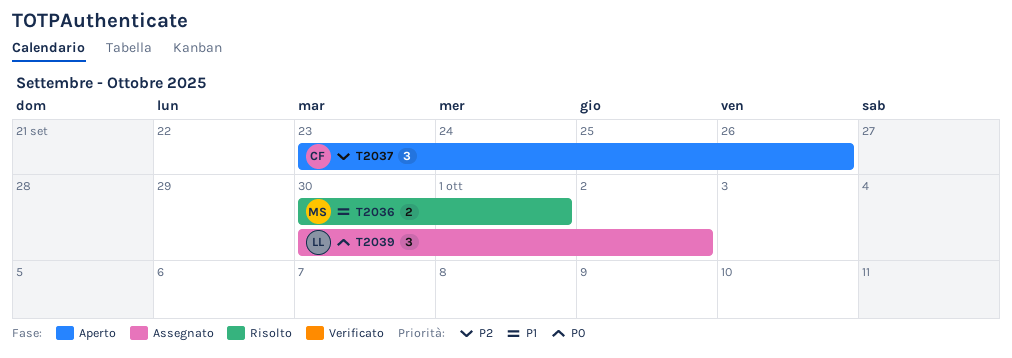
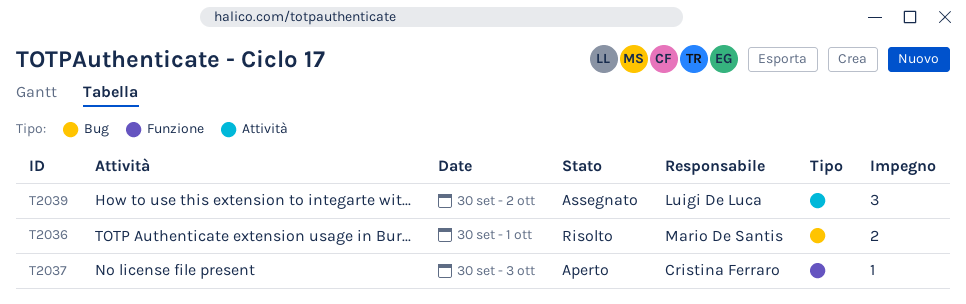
T2037, estimate: 3 -> 1
T2037, start: Sep 23 -> Sep 30
T2037, due: Sep 26 -> Oct 3

